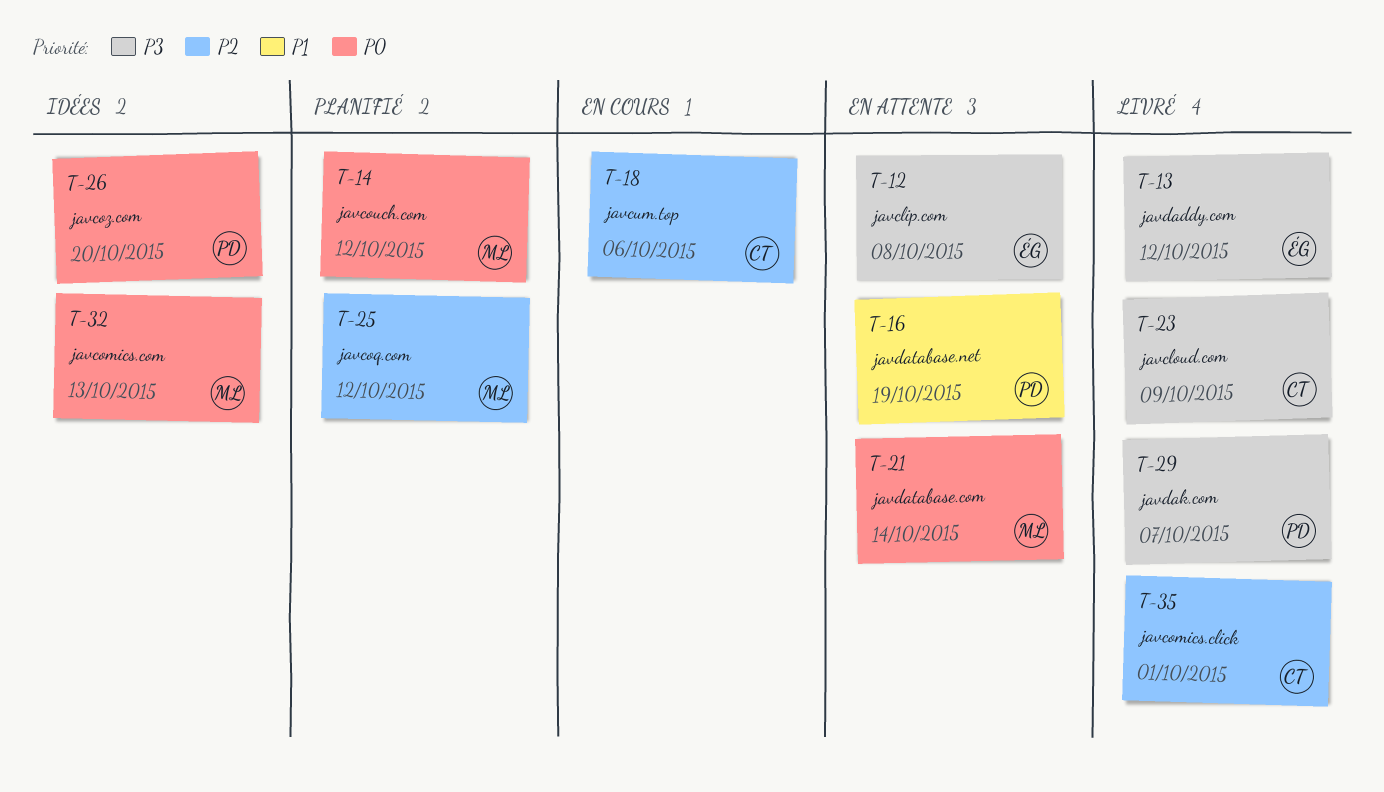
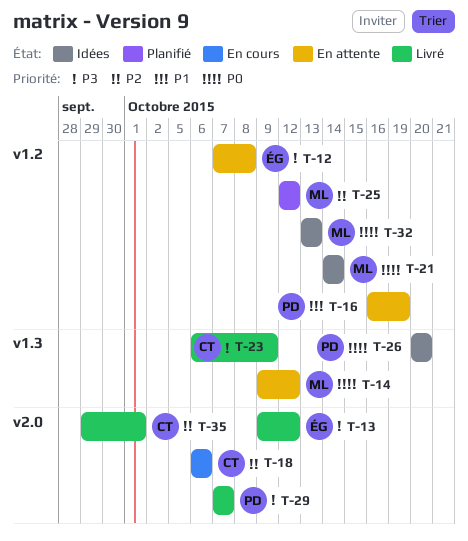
T-14, status: Planifié -> En attente
T-21, status: En attente -> Idées

